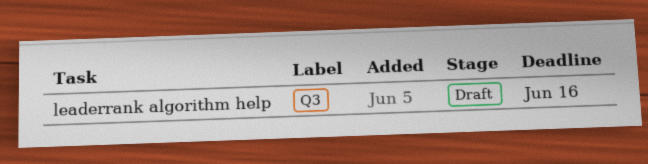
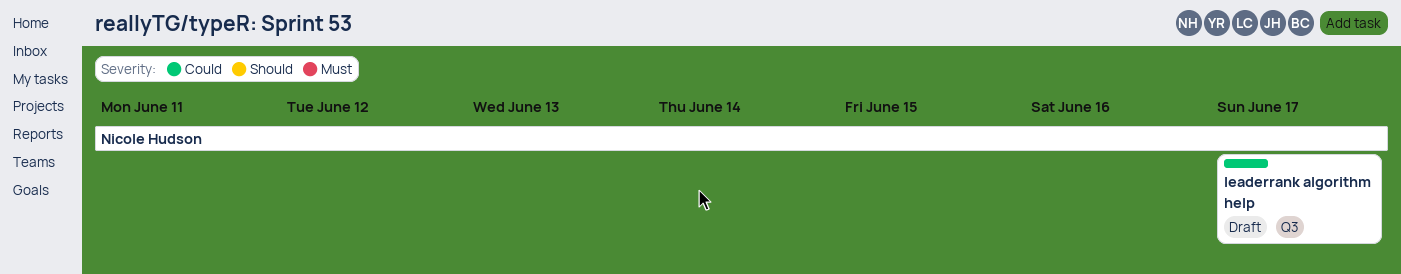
leaderrank algorithm help, due: Jun 16 -> Jun 17

